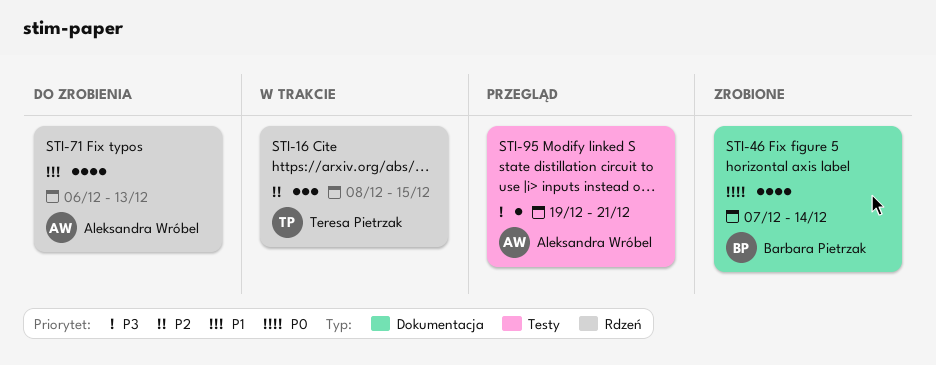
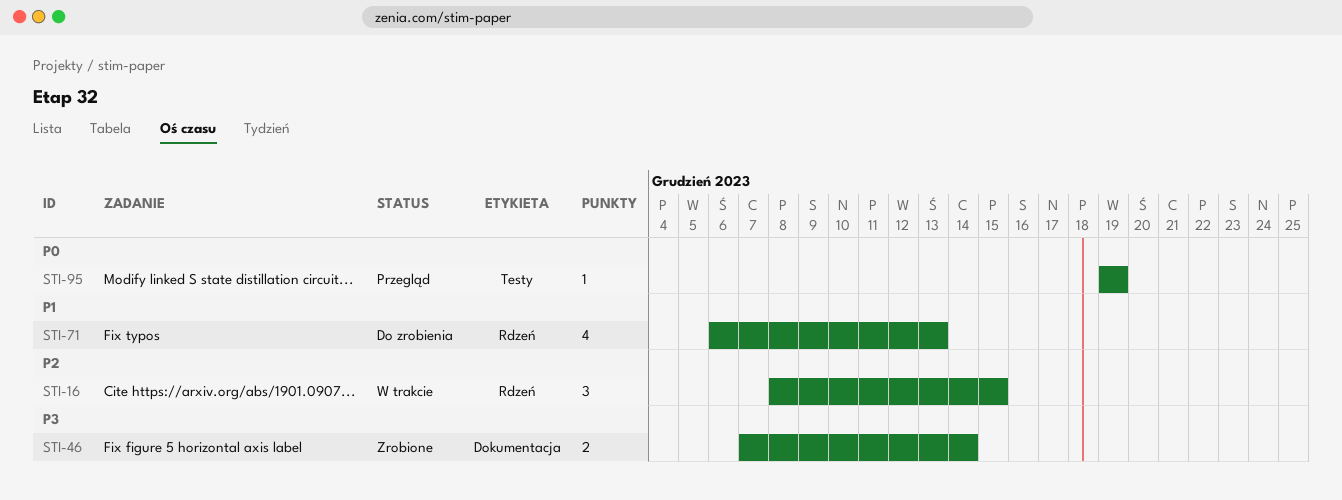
STI-46, priority: P0 -> P3
STI-46, estimate: 4 -> 2
STI-95, priority: P3 -> P0
STI-95, due: Dec 21 -> Dec 19

